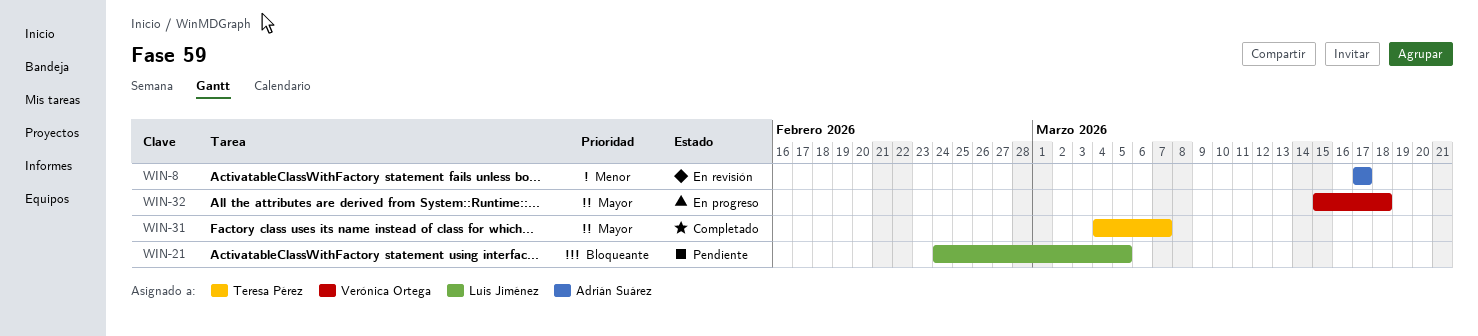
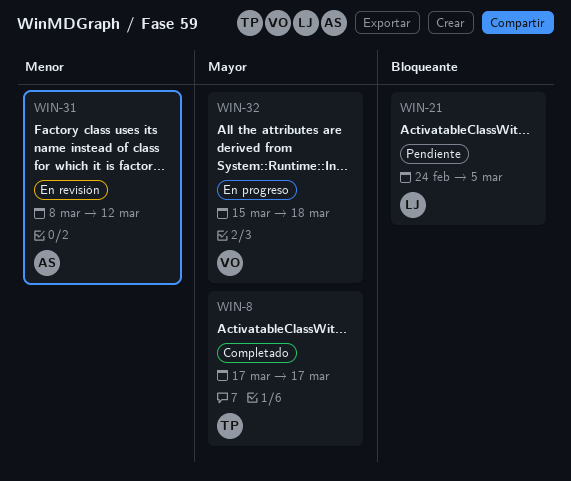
WIN-8, status: En revisión -> Completado
WIN-8, owner: Adrián Suárez -> Teresa Pérez
WIN-8, priority: Menor -> Mayor
WIN-31, status: Completado -> En revisión
WIN-31, owner: Teresa Pérez -> Adrián Suárez
WIN-31, priority: Mayor -> Menor
WIN-31, start: Mar 4 -> Mar 8
WIN-31, due: Mar 7 -> Mar 12

